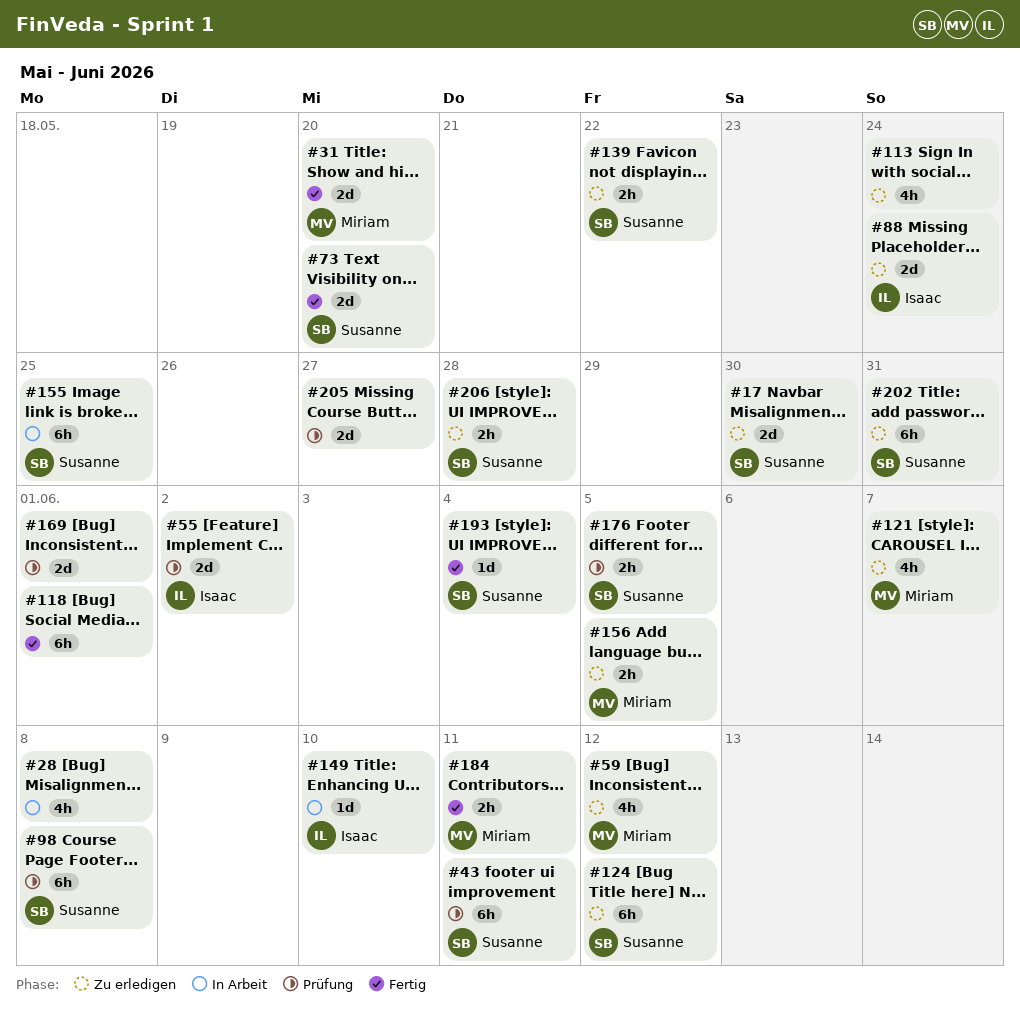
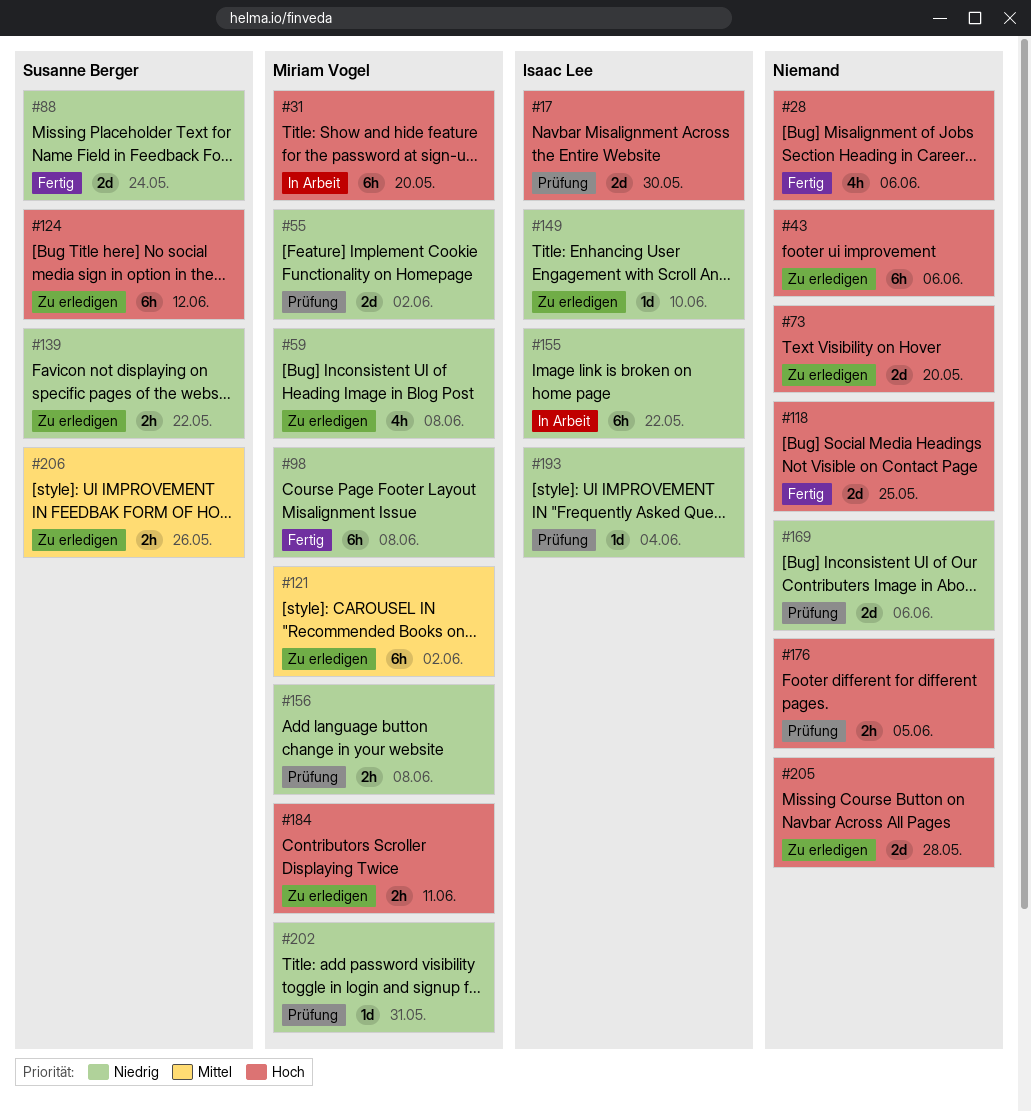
#17, status: Zu erledigen -> Prüfung
#17, owner: Susanne Berger -> Isaac Lee
#28, status: In Arbeit -> Fertig
#28, due: Jun 8 -> Jun 6
#31, status: Fertig -> In Arbeit
#31, estimate: 2d -> 6h
#43, status: Prüfung -> Zu erledigen
#43, owner: Susanne Berger -> none
#43, due: Jun 11 -> Jun 6
#55, owner: Isaac Lee -> Miriam Vogel
#59, due: Jun 12 -> Jun 8
#73, status: Fertig -> Zu erledigen
#73, owner: Susanne Berger -> none
#88, status: Zu erledigen -> Fertig
#88, owner: Isaac Lee -> Susanne Berger
#98, status: Prüfung -> Fertig
#98, owner: Susanne Berger -> Miriam Vogel
#113: present -> none
#118, estimate: 6h -> 2d
#118, due: Jun 1 -> May 25
#121, estimate: 4h -> 6h
#121, due: Jun 7 -> Jun 2
#149, status: In Arbeit -> Zu erledigen
#155, owner: Susanne Berger -> Isaac Lee
#155, due: May 25 -> May 22
#156, status: Zu erledigen -> Prüfung
#156, due: Jun 5 -> Jun 8
#169, due: Jun 1 -> Jun 6
#176, owner: Susanne Berger -> none
#184, status: Fertig -> Zu erledigen
#193, status: Fertig -> Prüfung
#193, owner: Susanne Berger -> Isaac Lee
#202, status: Zu erledigen -> Prüfung
#202, owner: Susanne Berger -> Miriam Vogel
#202, estimate: 6h -> 1d
#205, status: Prüfung -> Zu erledigen
#205, due: May 27 -> May 28
#206, due: May 28 -> May 26

